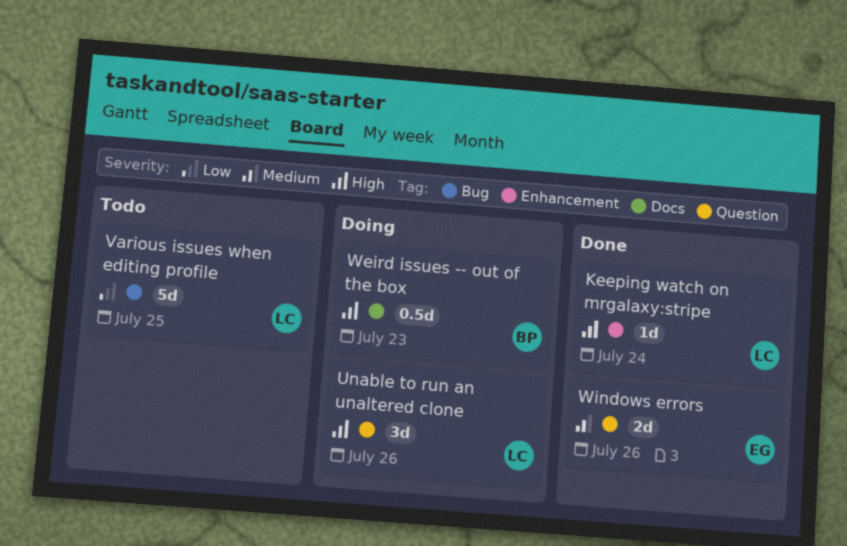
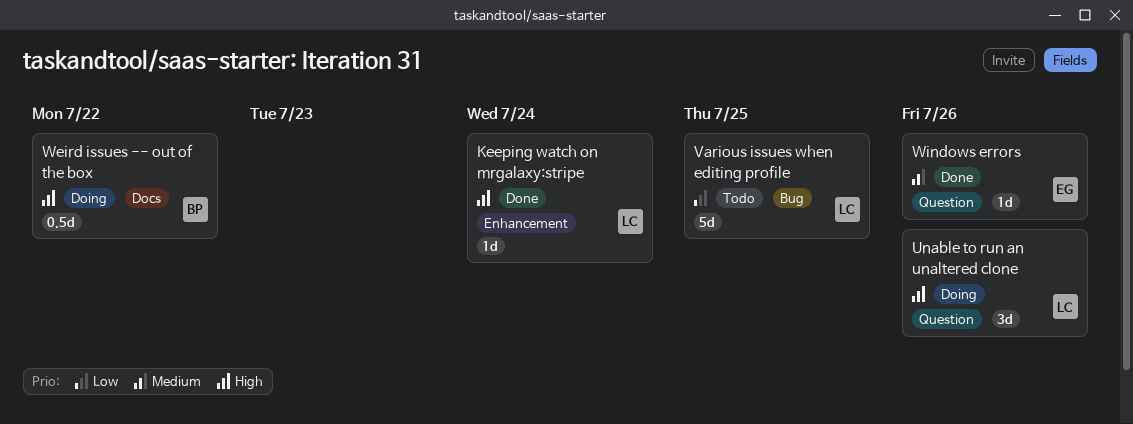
Weird issues -- out of the box, due: Jul 23 -> Jul 22
Windows errors, estimate: 2d -> 1d

